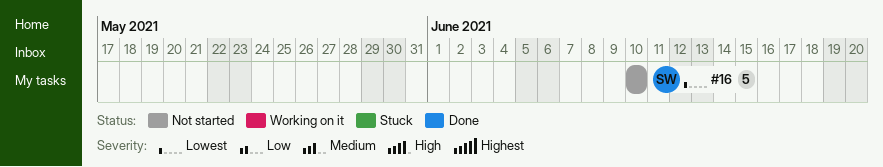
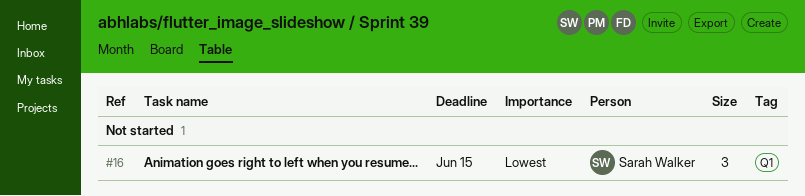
#16, estimate: 5 -> 3
#16, due: Jun 10 -> Jun 15

